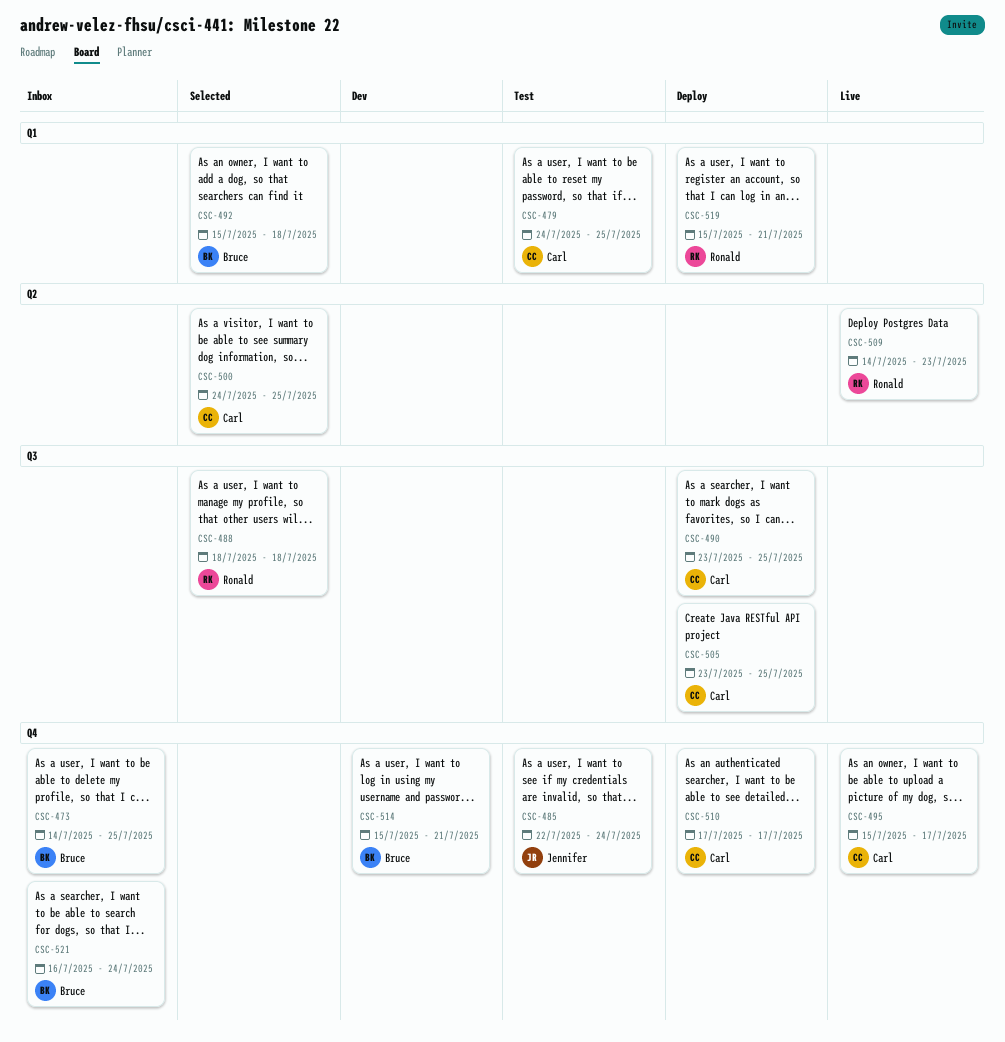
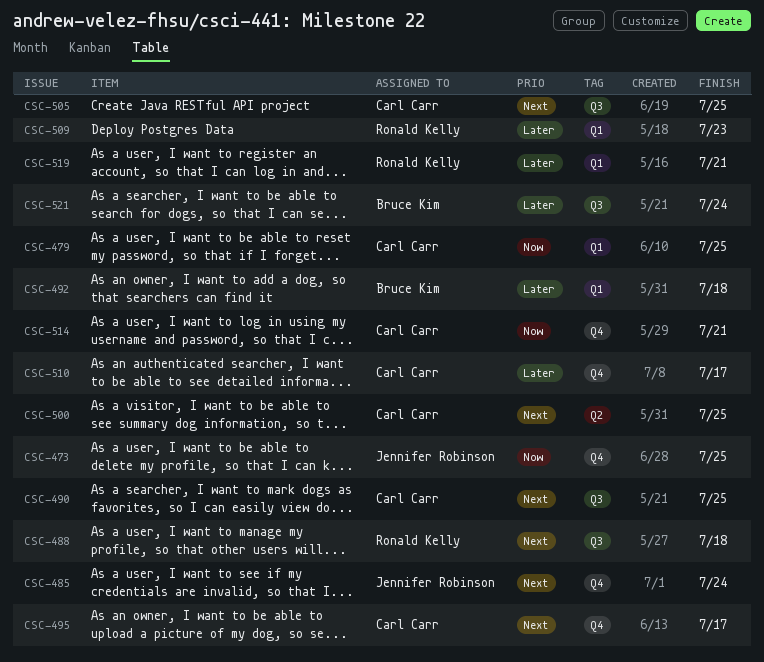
CSC-473, owner: Bruce Kim -> Jennifer Robinson
CSC-509, label: Q2 -> Q1
CSC-514, owner: Bruce Kim -> Carl Carr
CSC-521, label: Q4 -> Q3

